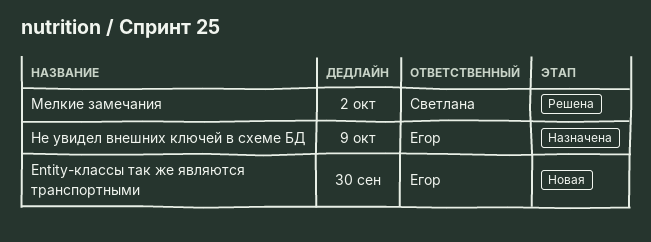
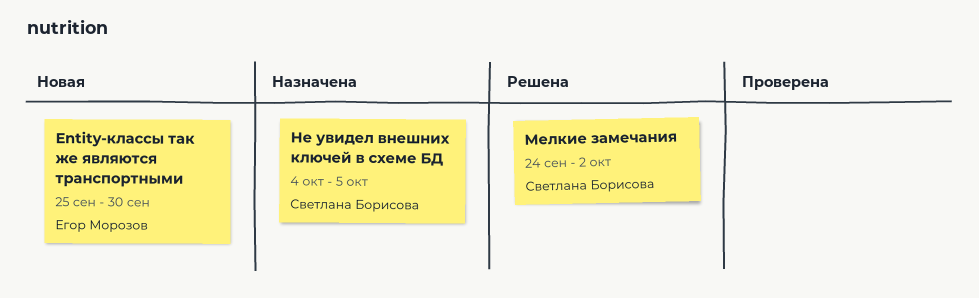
Не увидел внешних ключей в схеме БД, owner: Егор Морозов -> Светлана Борисова
Не увидел внешних ключей в схеме БД, due: Oct 9 -> Oct 5

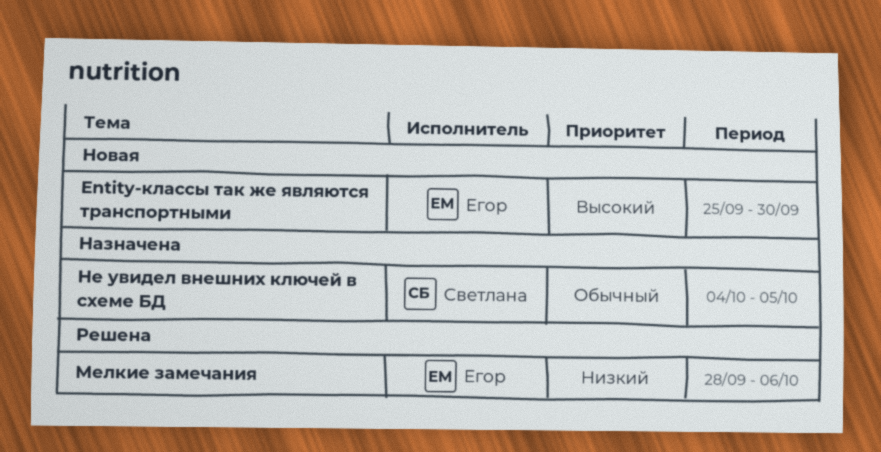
Мелкие замечания, owner: Светлана Борисова -> Егор Морозов
Мелкие замечания, start: Sep 24 -> Sep 28
Мелкие замечания, due: Oct 2 -> Oct 6

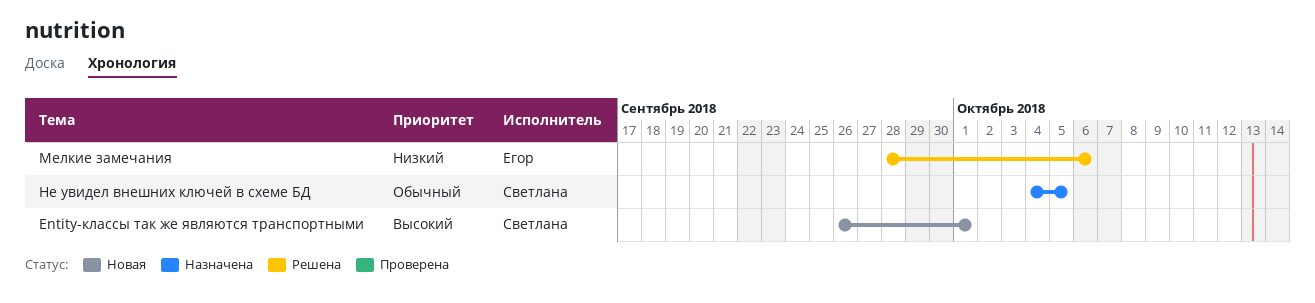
Entity-классы так же являются транспортными, owner: Егор -> Светлана
Entity-классы так же являются транспортными, start: Sep 25 -> Sep 26
Entity-классы так же являются транспортными, due: Sep 30 -> Oct 1

